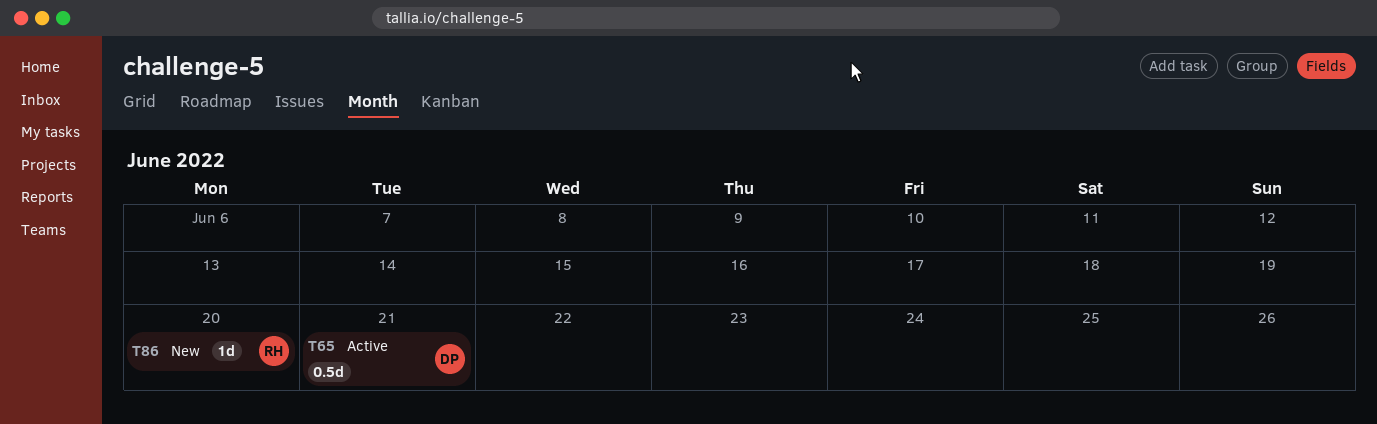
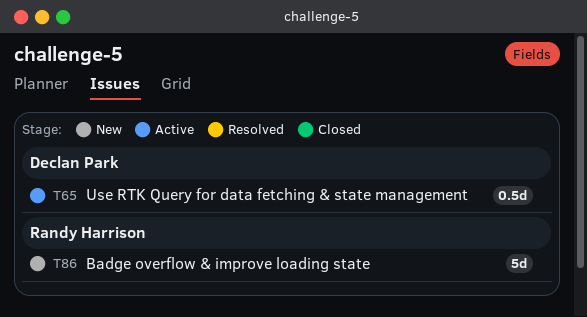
T86, estimate: 1d -> 5d

